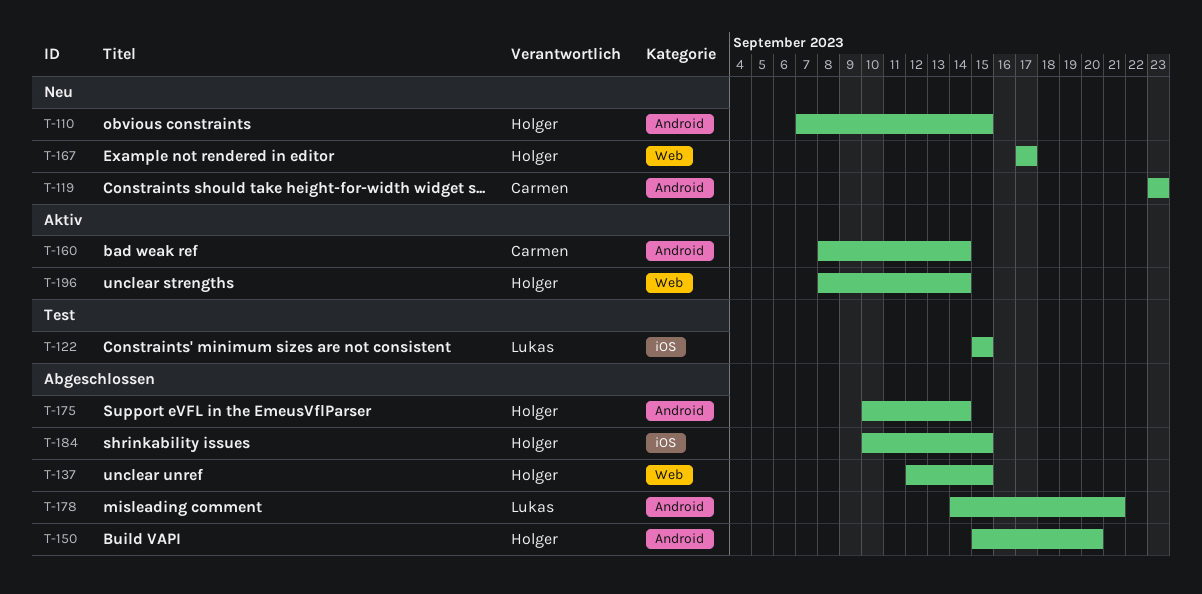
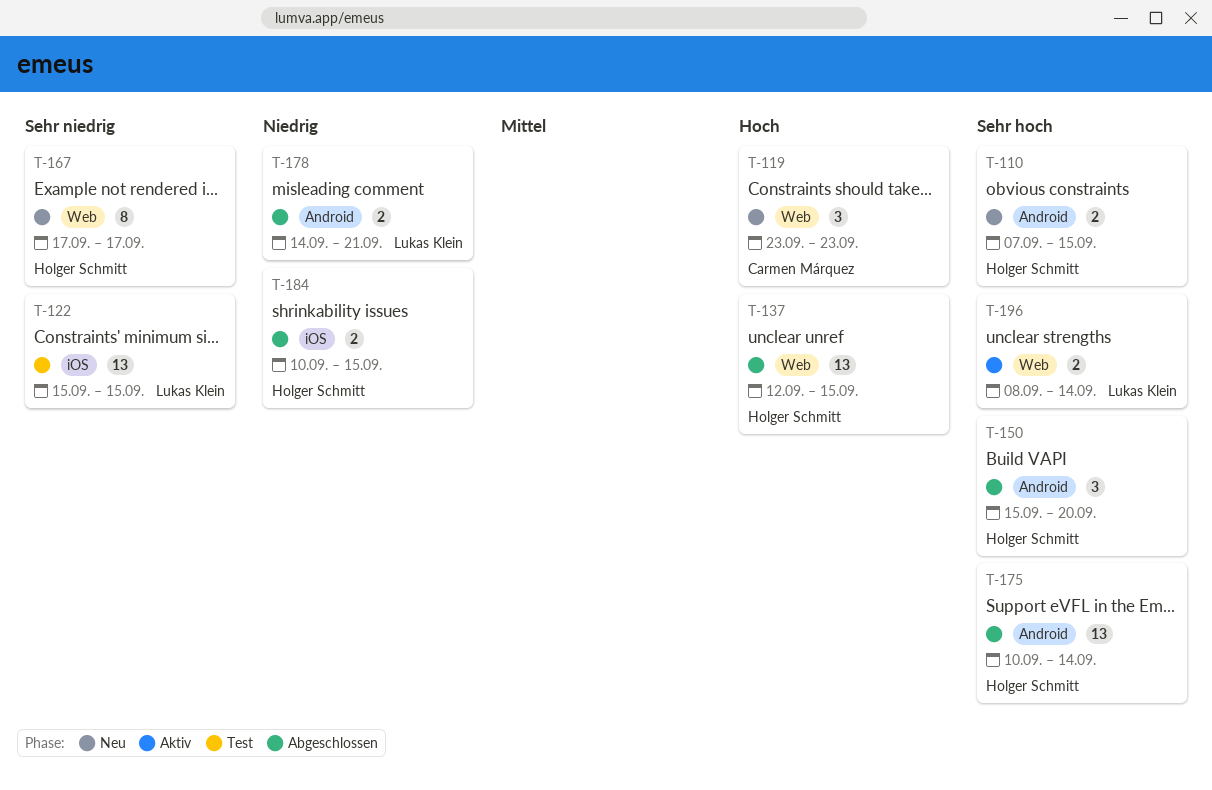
T-119, label: Android -> Web
T-160: present -> none
T-196, owner: Holger Schmitt -> Lukas Klein

